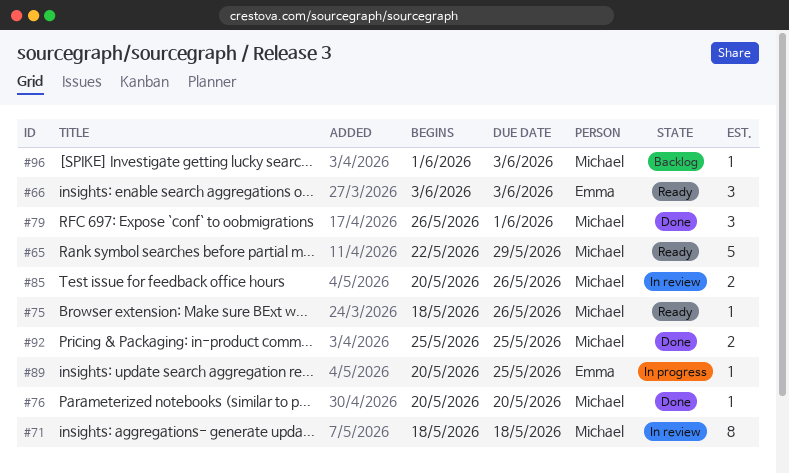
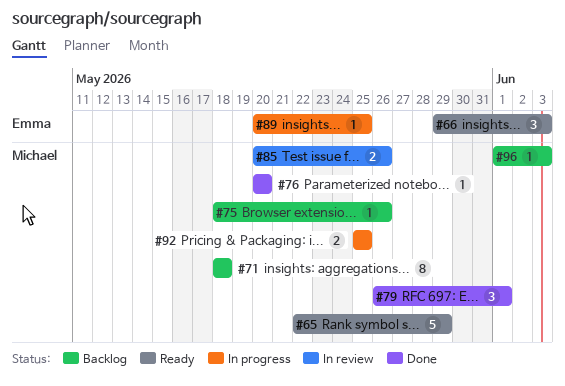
#66, start: Jun 3 -> May 29
#71, status: In review -> Backlog
#75, status: Ready -> Backlog
#92, status: Done -> In progress

